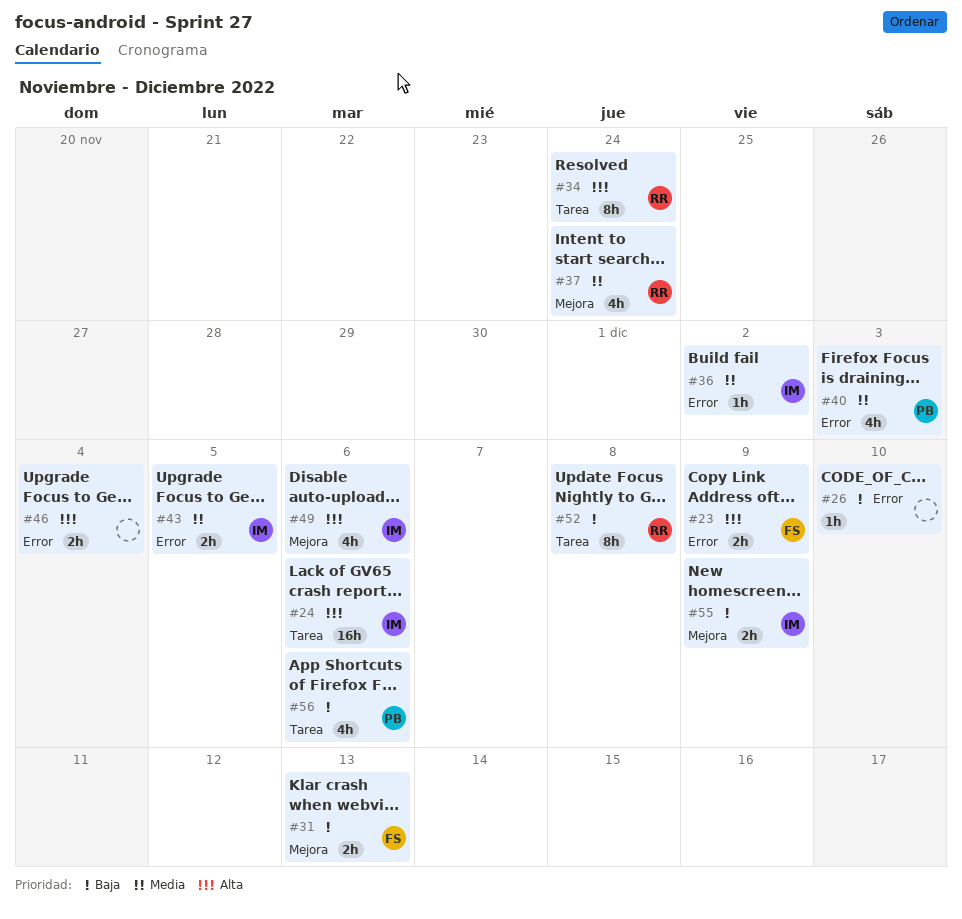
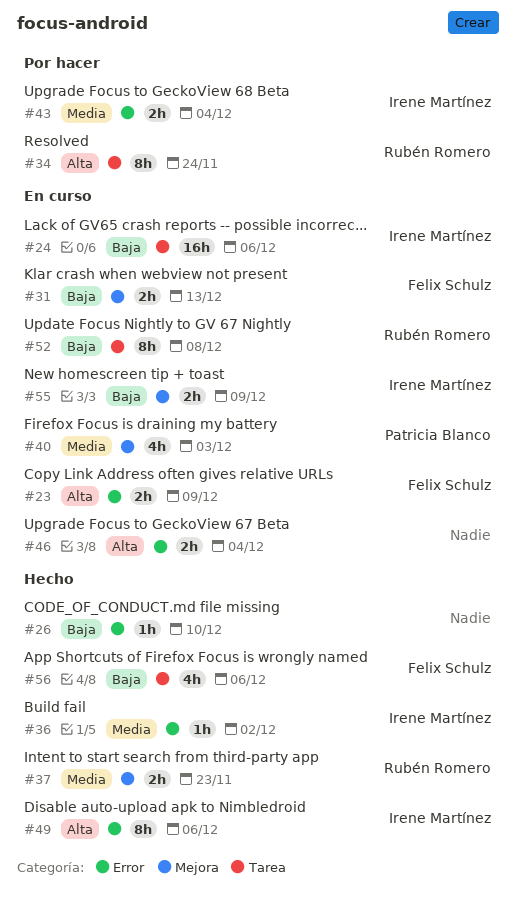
#24, priority: Alta -> Baja
#37, estimate: 4h -> 2h
#37, due: Nov 24 -> Nov 23
#40, label: Error -> Mejora
#43, due: Dec 5 -> Dec 4
#49, label: Mejora -> Error
#49, estimate: 4h -> 8h
#56, owner: Patricia Blanco -> Felix Schulz

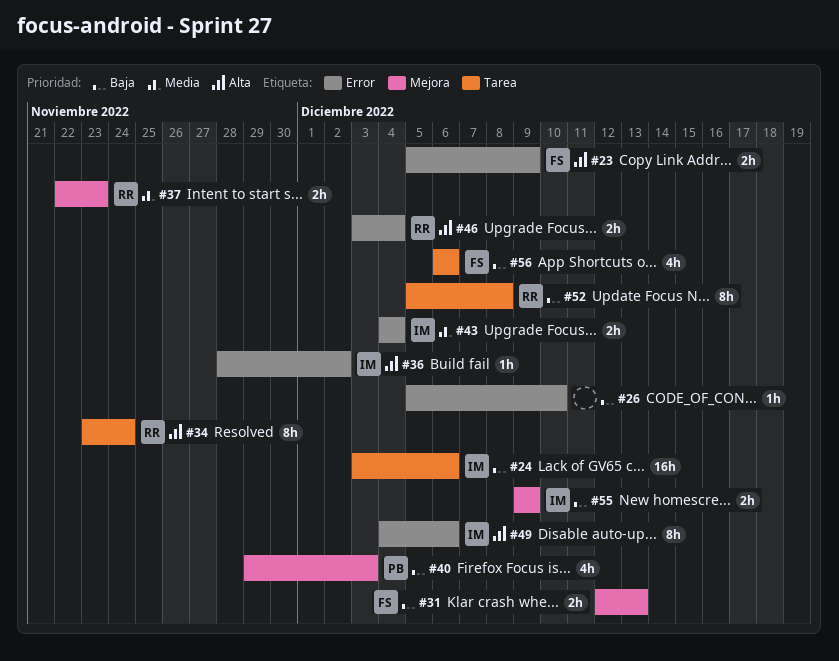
#36, priority: Media -> Alta
#40, priority: Media -> Baja
#46, owner: none -> Rubén Romero

